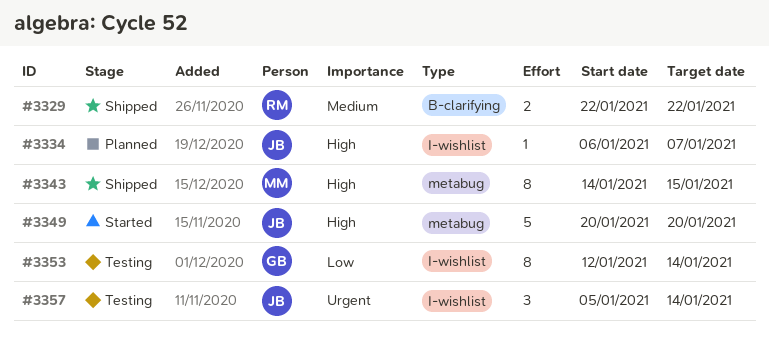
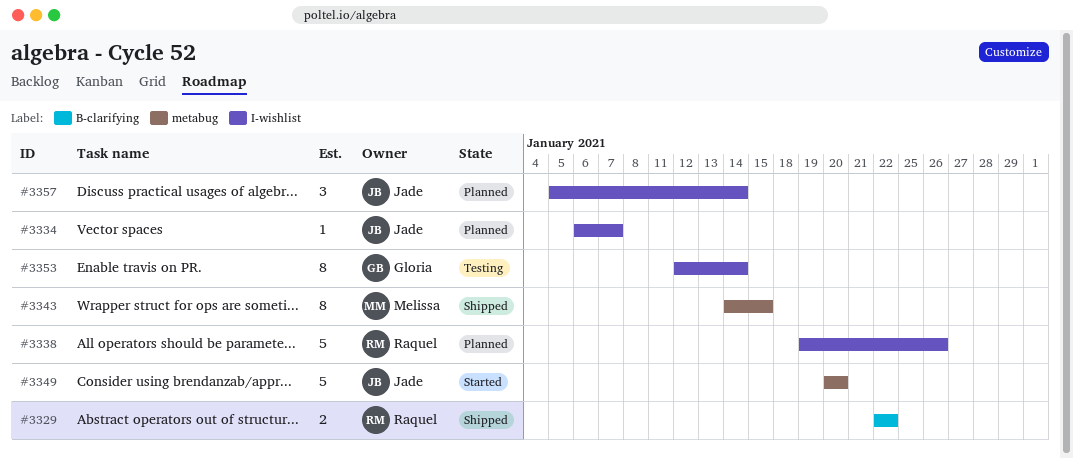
#3338: none -> present
#3357, status: Testing -> Planned

